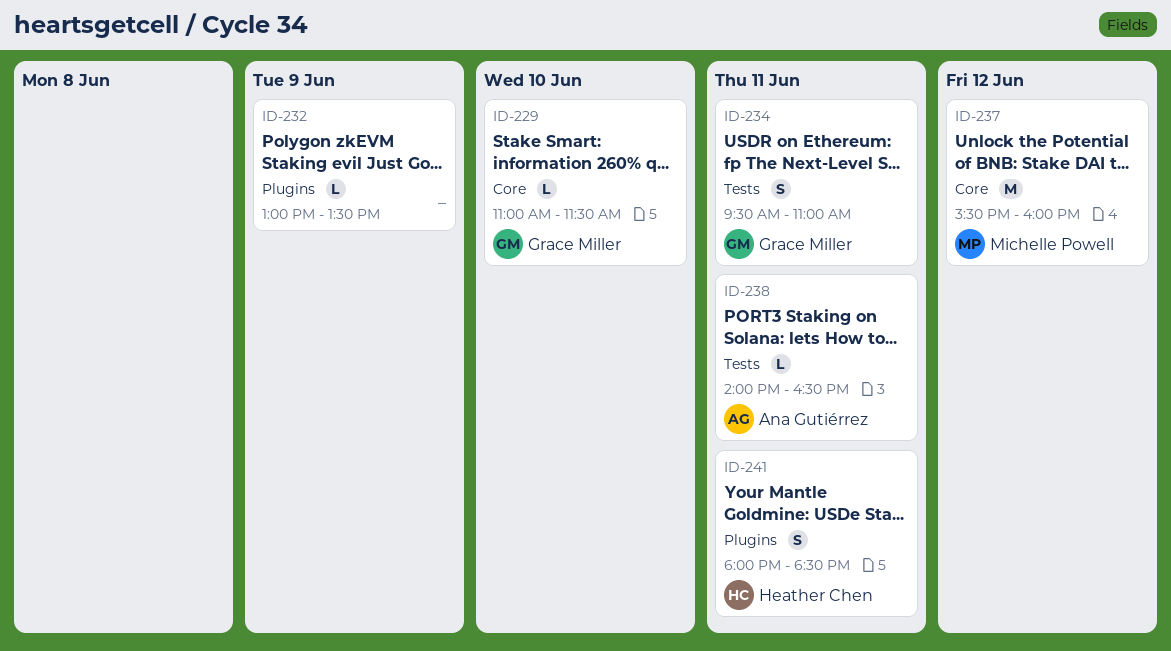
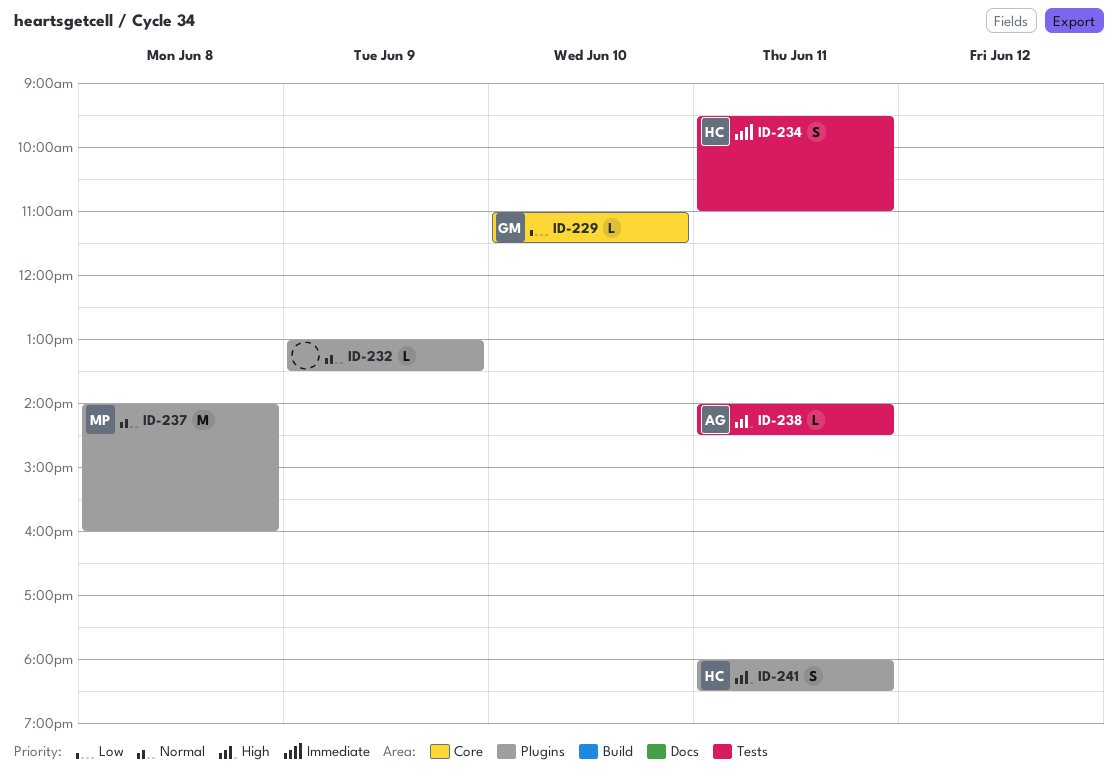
ID-234, owner: Grace Miller -> Heather Chen
ID-237, label: Core -> Plugins
ID-237, day: Jun 12 -> Jun 8
ID-237, begins: 15:30 -> 14:00
ID-238, ends: 16:30 -> 14:30

